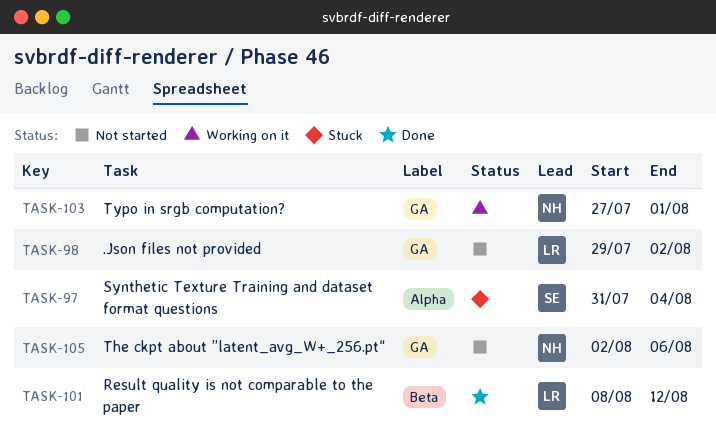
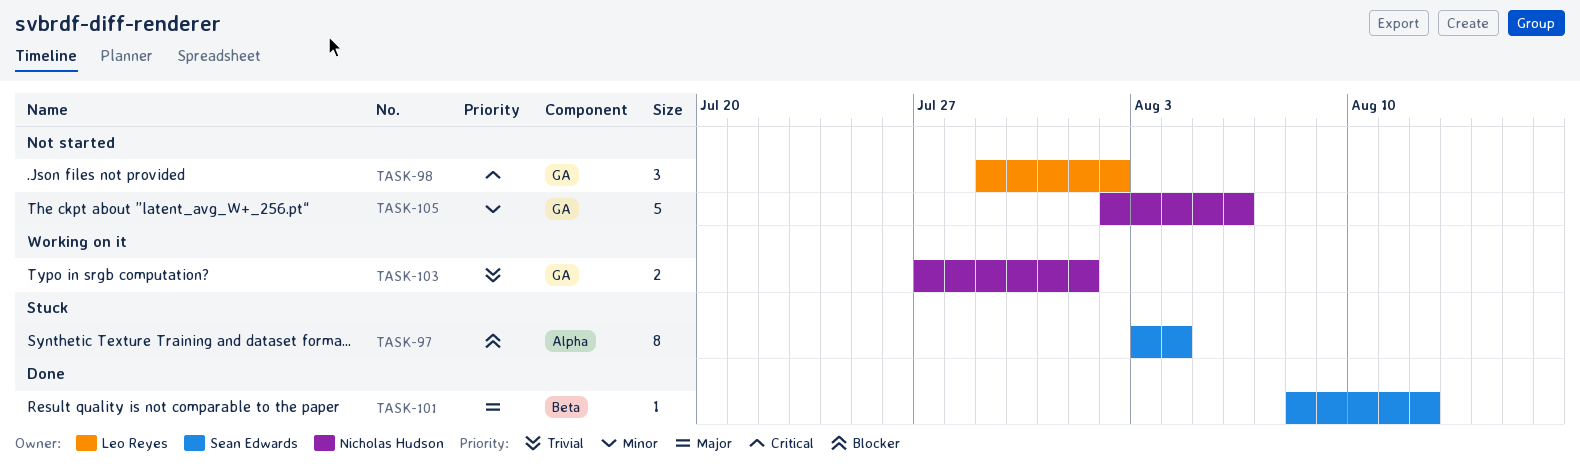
TASK-97, start: Jul 31 -> Aug 3
TASK-101, owner: Leo Reyes -> Sean Edwards

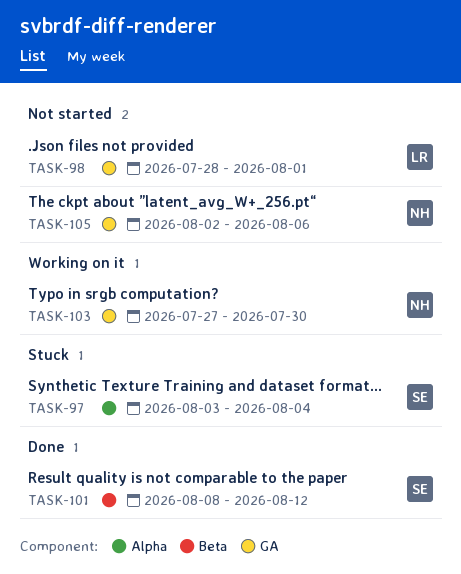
TASK-98, start: Jul 29 -> Jul 28
TASK-98, due: Aug 2 -> Aug 1
TASK-103, due: Aug 1 -> Jul 30

